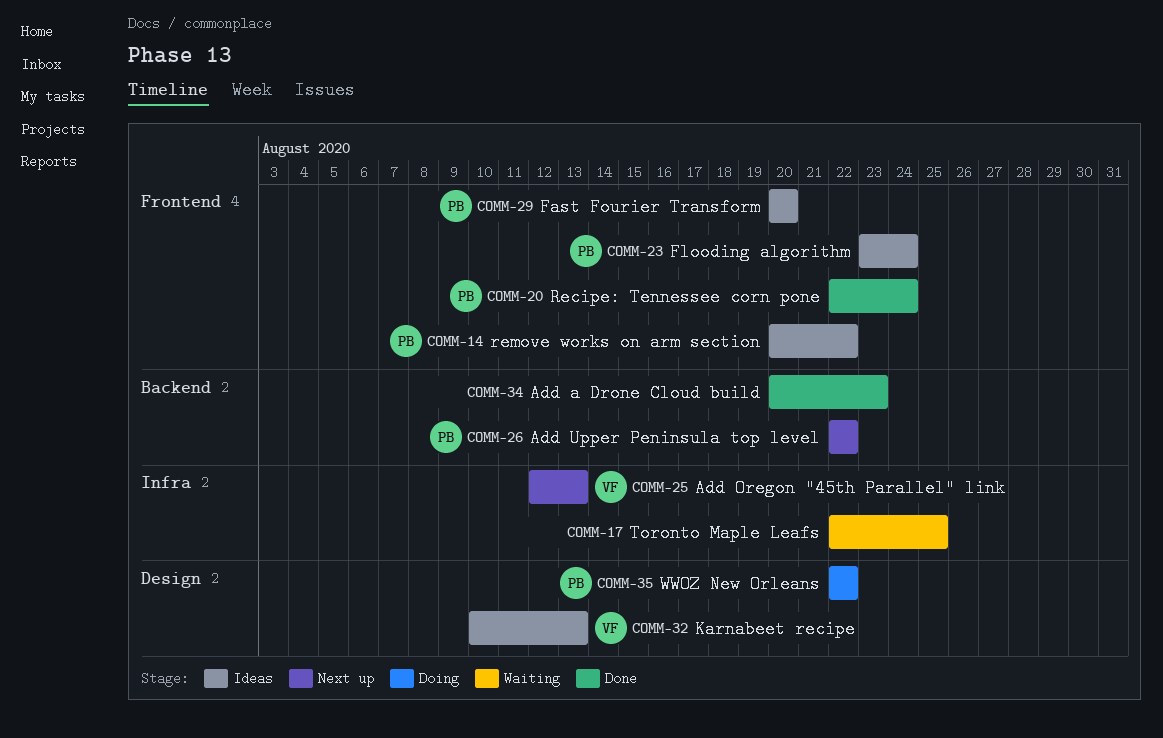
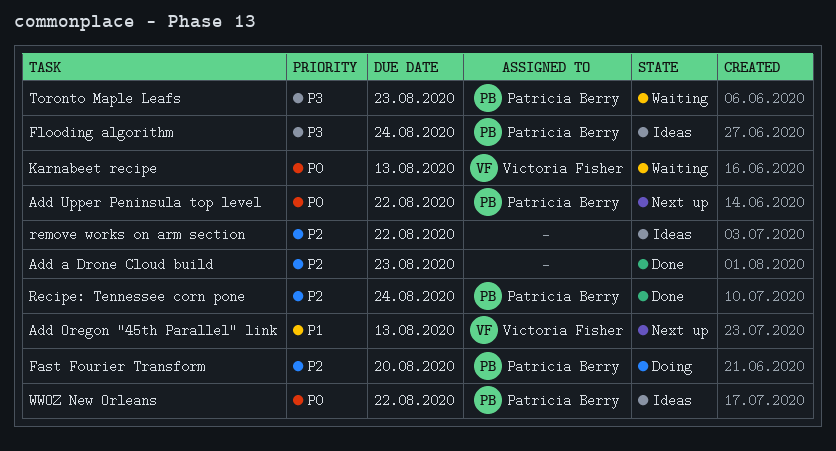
Fast Fourier Transform, status: Ideas -> Doing
Karnabeet recipe, status: Ideas -> Waiting
remove works on arm section, owner: Patricia Berry -> none
Toronto Maple Leafs, owner: none -> Patricia Berry
Toronto Maple Leafs, due: Aug 25 -> Aug 23
WWOZ New Orleans, status: Doing -> Ideas

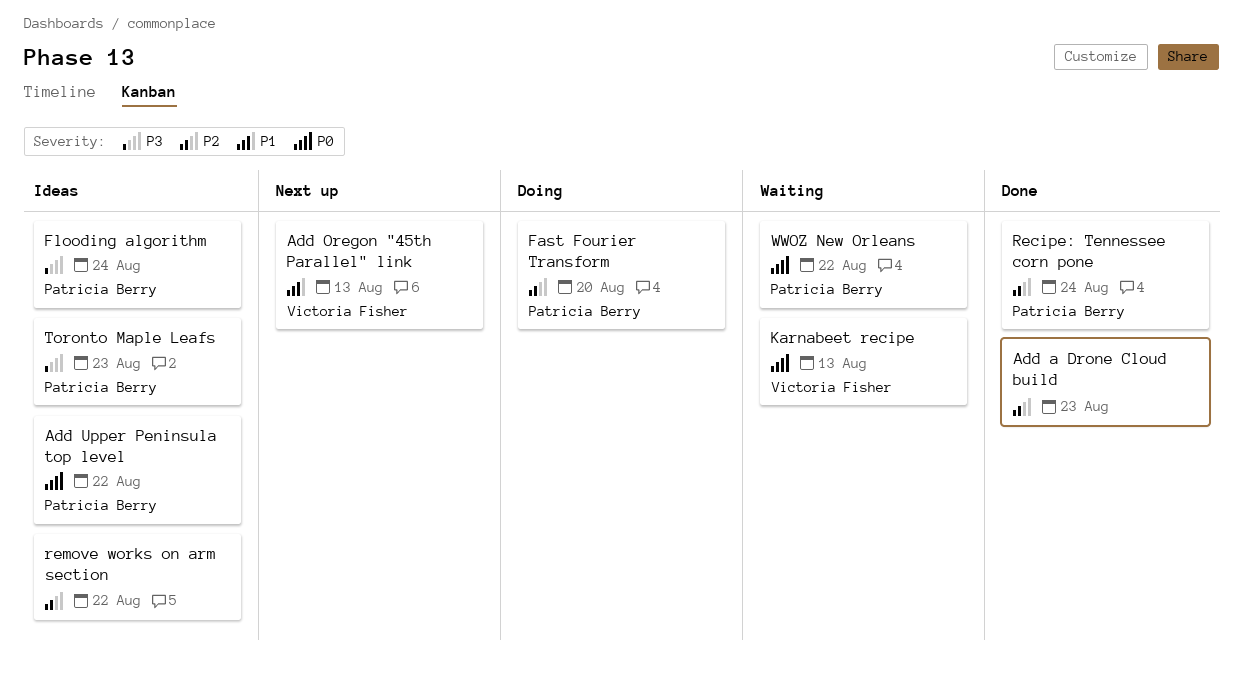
Add Upper Peninsula top level, status: Next up -> Ideas
Toronto Maple Leafs, status: Waiting -> Ideas
WWOZ New Orleans, status: Ideas -> Waiting

